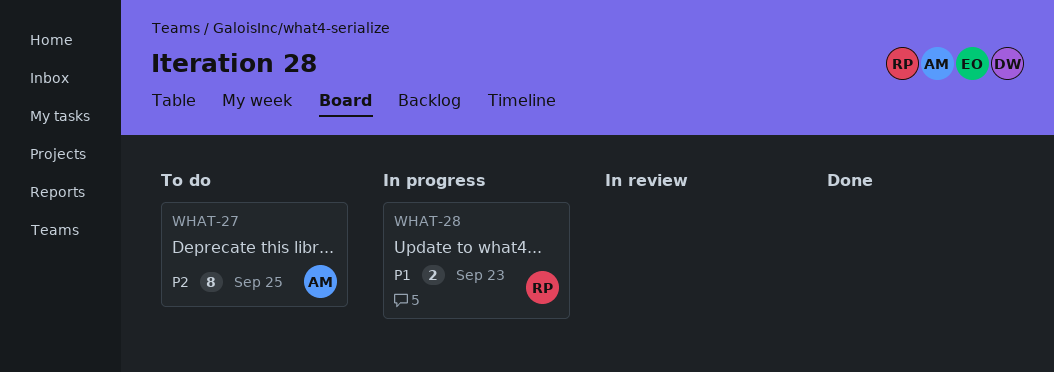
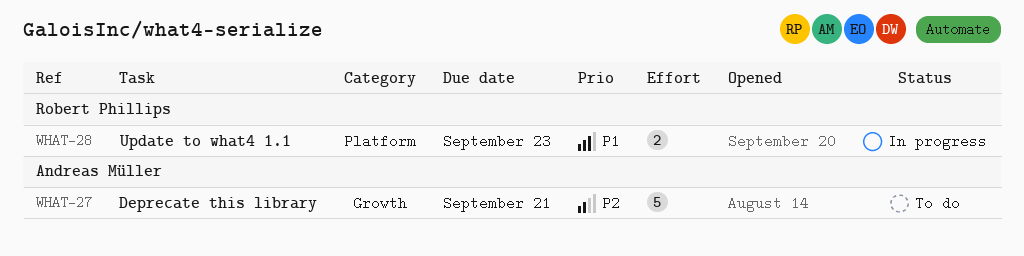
WHAT-27, estimate: 8 -> 5
WHAT-27, due: Sep 25 -> Sep 21

